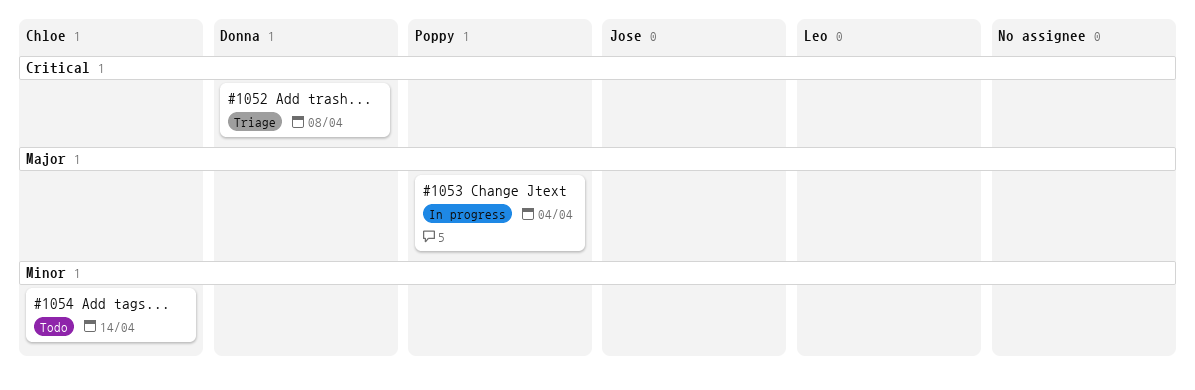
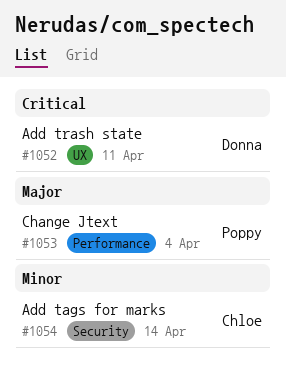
#1052, due: Apr 8 -> Apr 11

